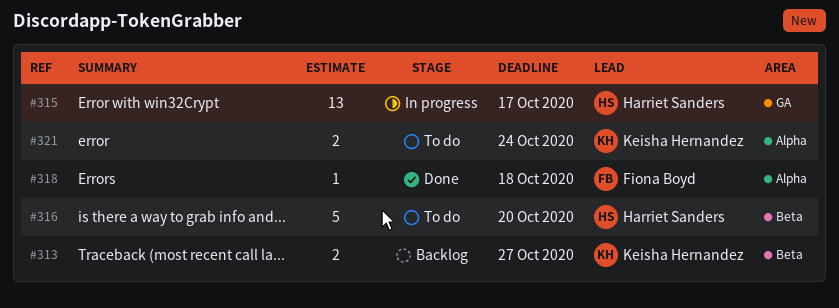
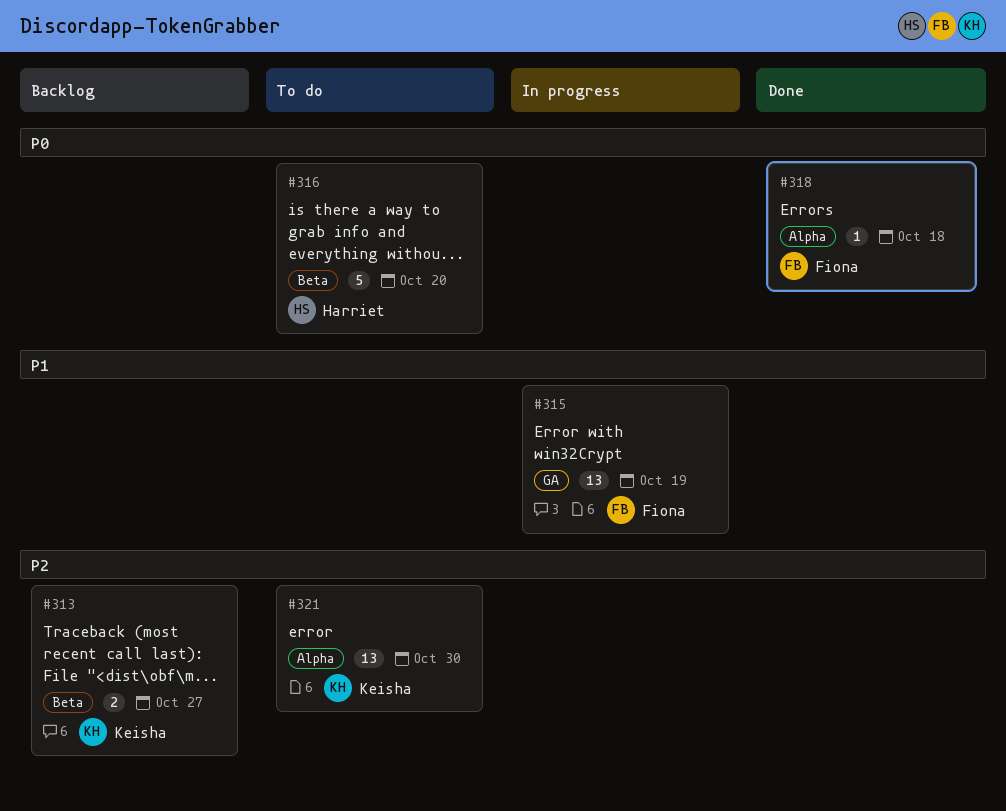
#315, owner: Harriet Sanders -> Fiona Boyd
#315, due: Oct 17 -> Oct 19
#321, estimate: 2 -> 13
#321, due: Oct 24 -> Oct 30

